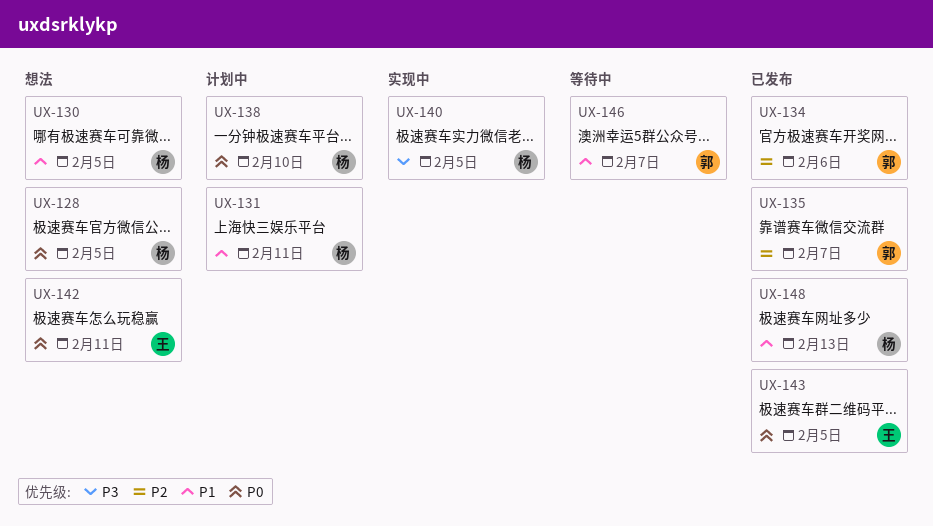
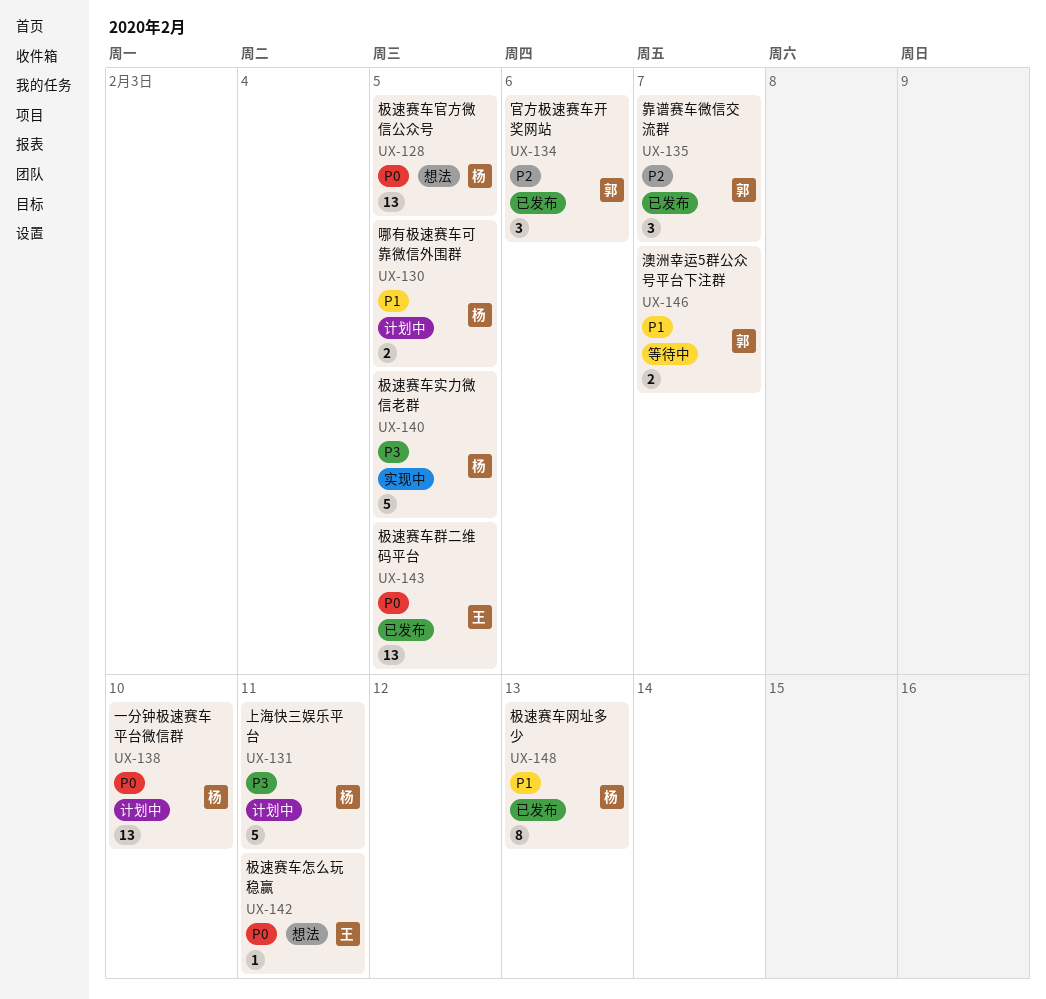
UX-130, status: 想法 -> 计划中
UX-131, priority: P1 -> P3

